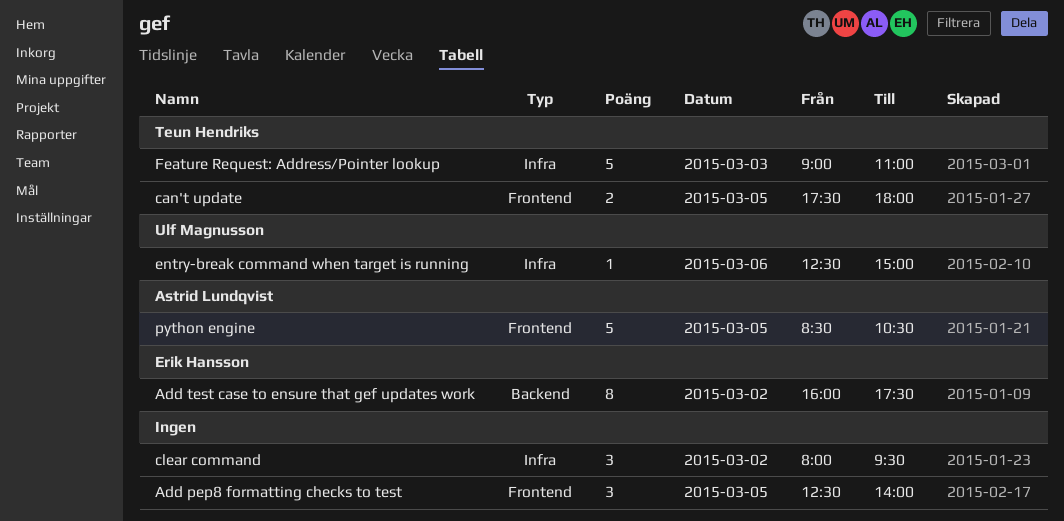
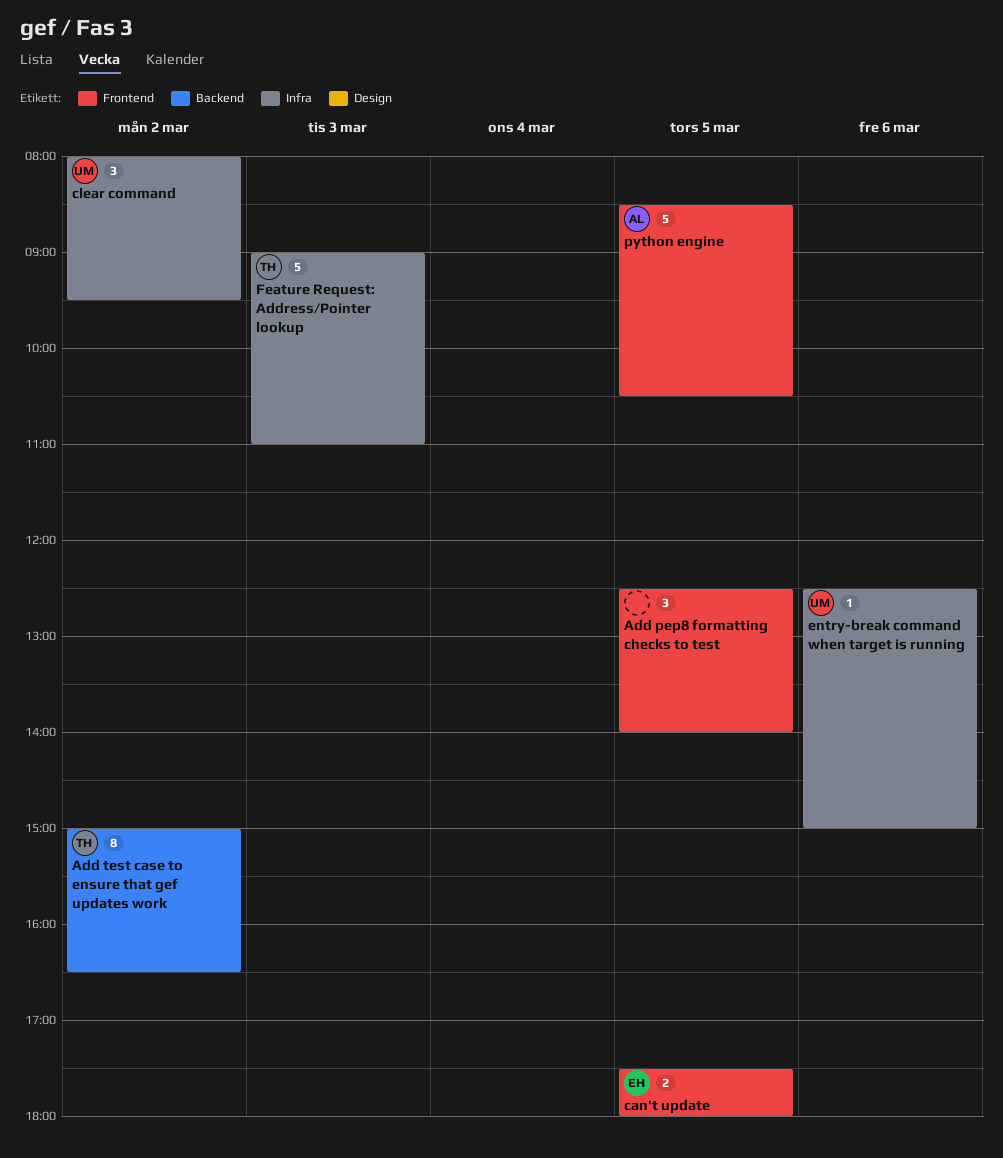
Add test case to ensure that gef updates work, owner: Erik Hansson -> Teun Hendriks
Add test case to ensure that gef updates work, begins: 16:00 -> 15:00
Add test case to ensure that gef updates work, ends: 17:30 -> 16:30
can't update, owner: Teun Hendriks -> Erik Hansson
clear command, owner: none -> Ulf Magnusson

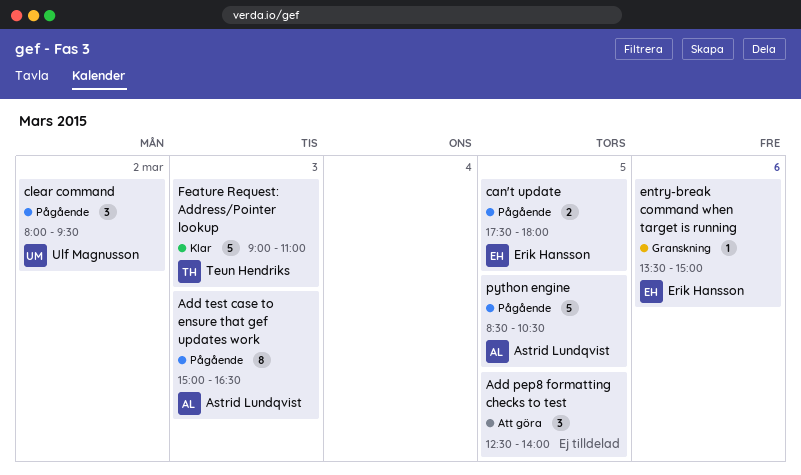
Add test case to ensure that gef updates work, owner: Teun Hendriks -> Astrid Lundqvist
Add test case to ensure that gef updates work, day: Mar 2 -> Mar 3
entry-break command when target is running, owner: Ulf Magnusson -> Erik Hansson
entry-break command when target is running, begins: 12:30 -> 13:30

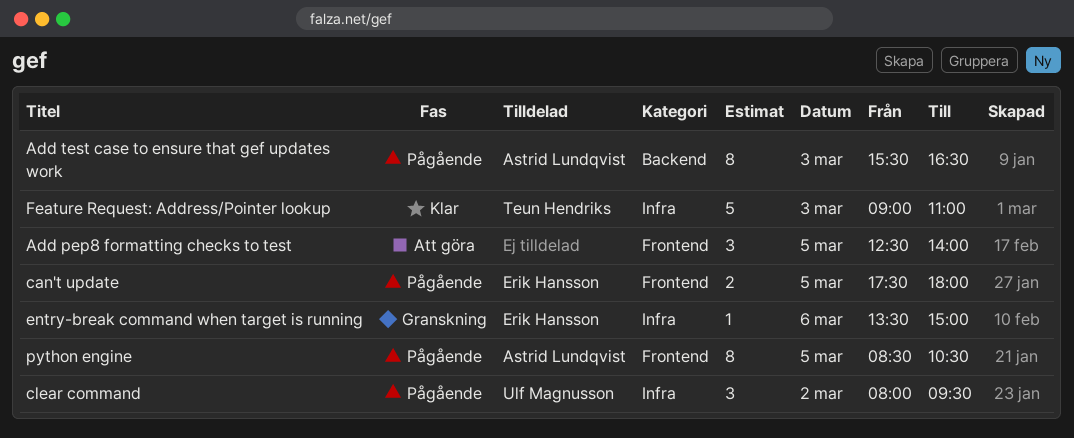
Add test case to ensure that gef updates work, begins: 15:00 -> 15:30
python engine, estimate: 5 -> 8

